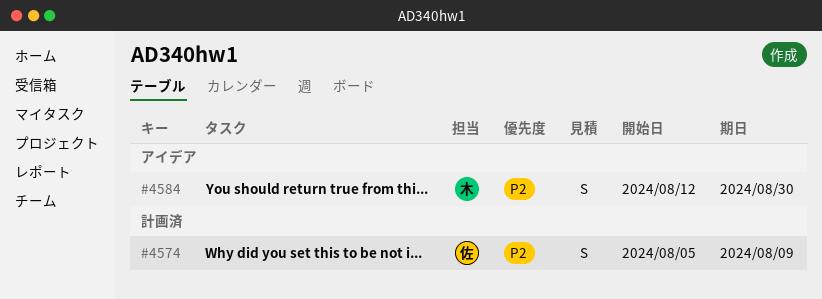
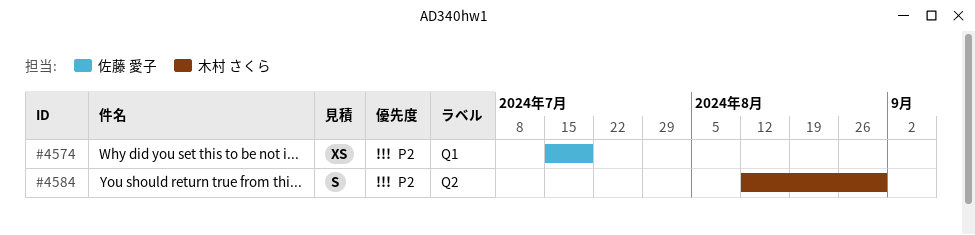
#4574, estimate: S -> XS
#4574, start: Aug 5 -> Jul 15
#4574, due: Aug 9 -> Jul 19

